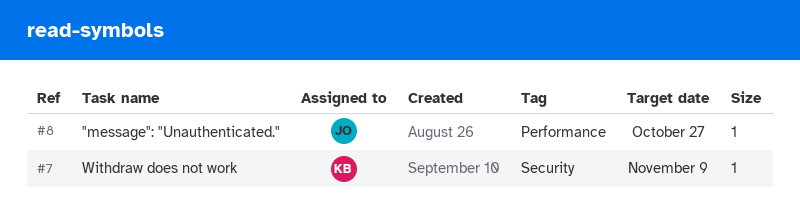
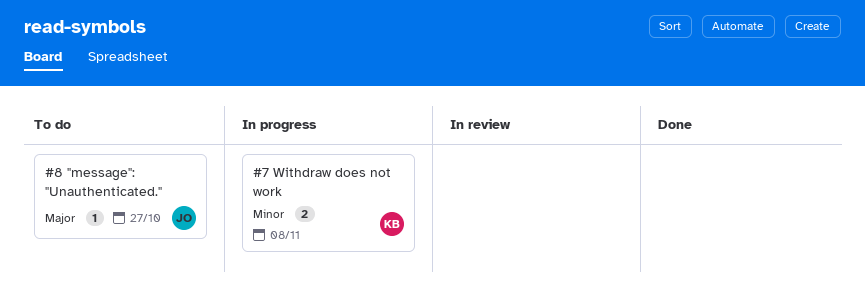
#7, estimate: 1 -> 2
#7, due: Nov 9 -> Nov 8

